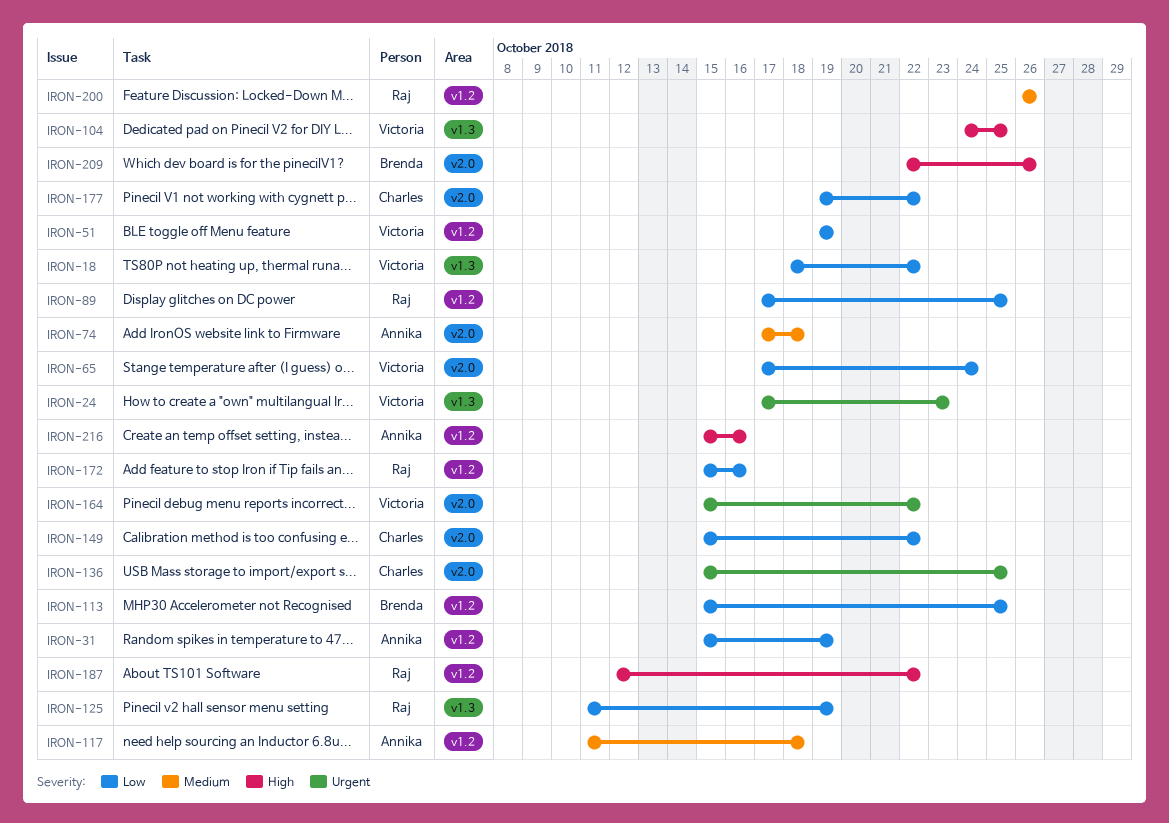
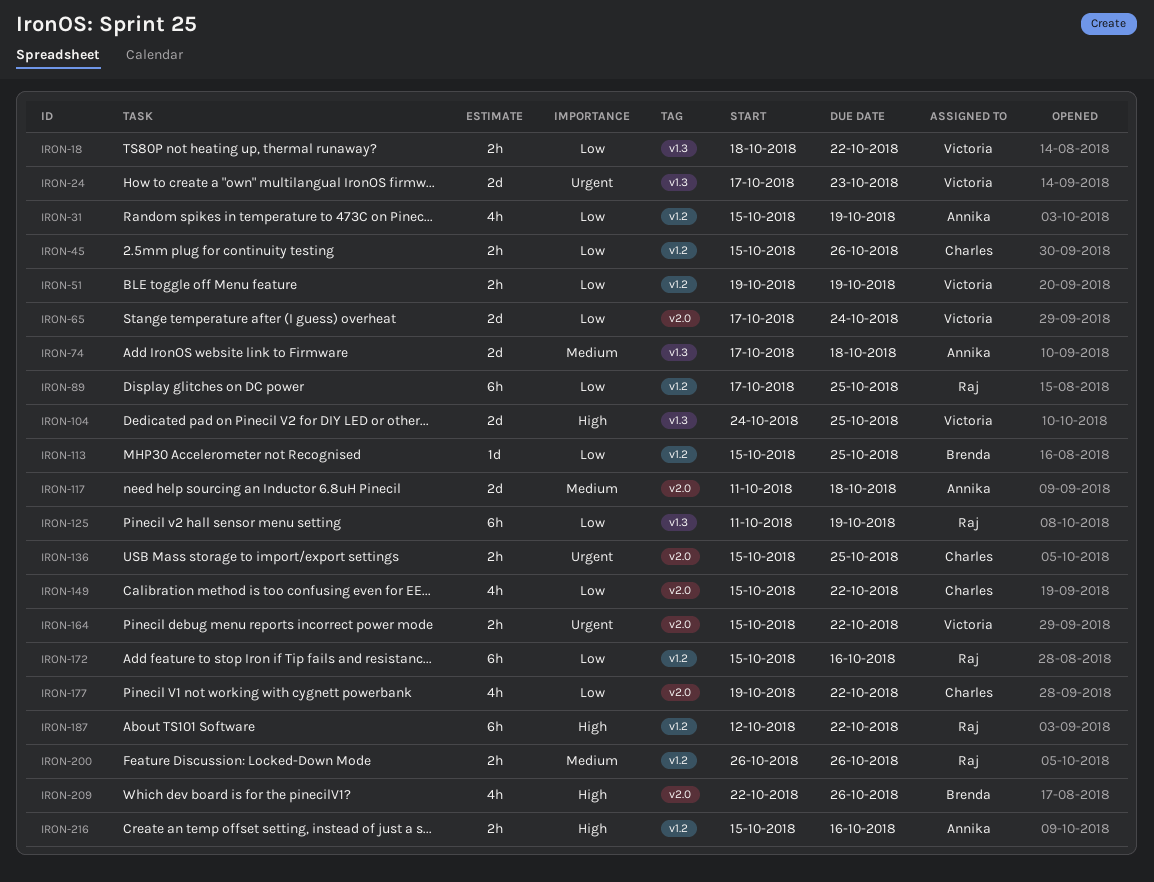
IRON-45: none -> present
IRON-74, label: v2.0 -> v1.3
IRON-117, label: v1.2 -> v2.0

